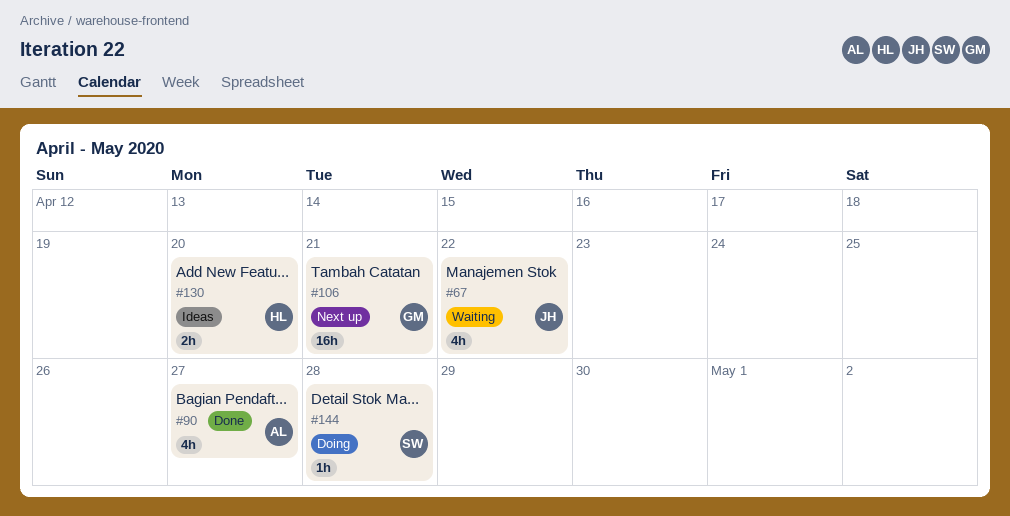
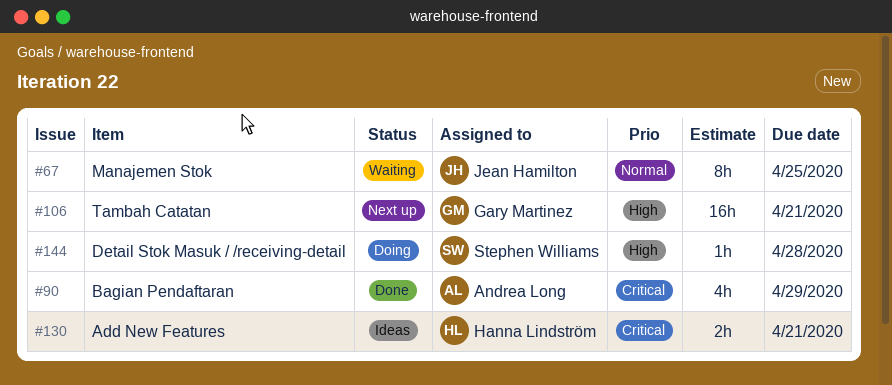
#67, estimate: 4h -> 8h
#67, due: Apr 22 -> Apr 25
#90, due: Apr 27 -> Apr 29
#130, due: Apr 20 -> Apr 21

